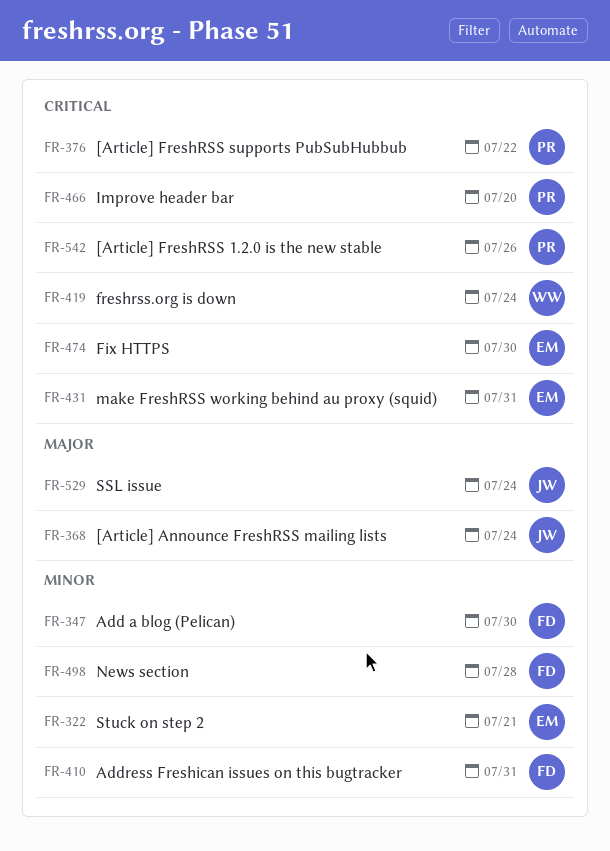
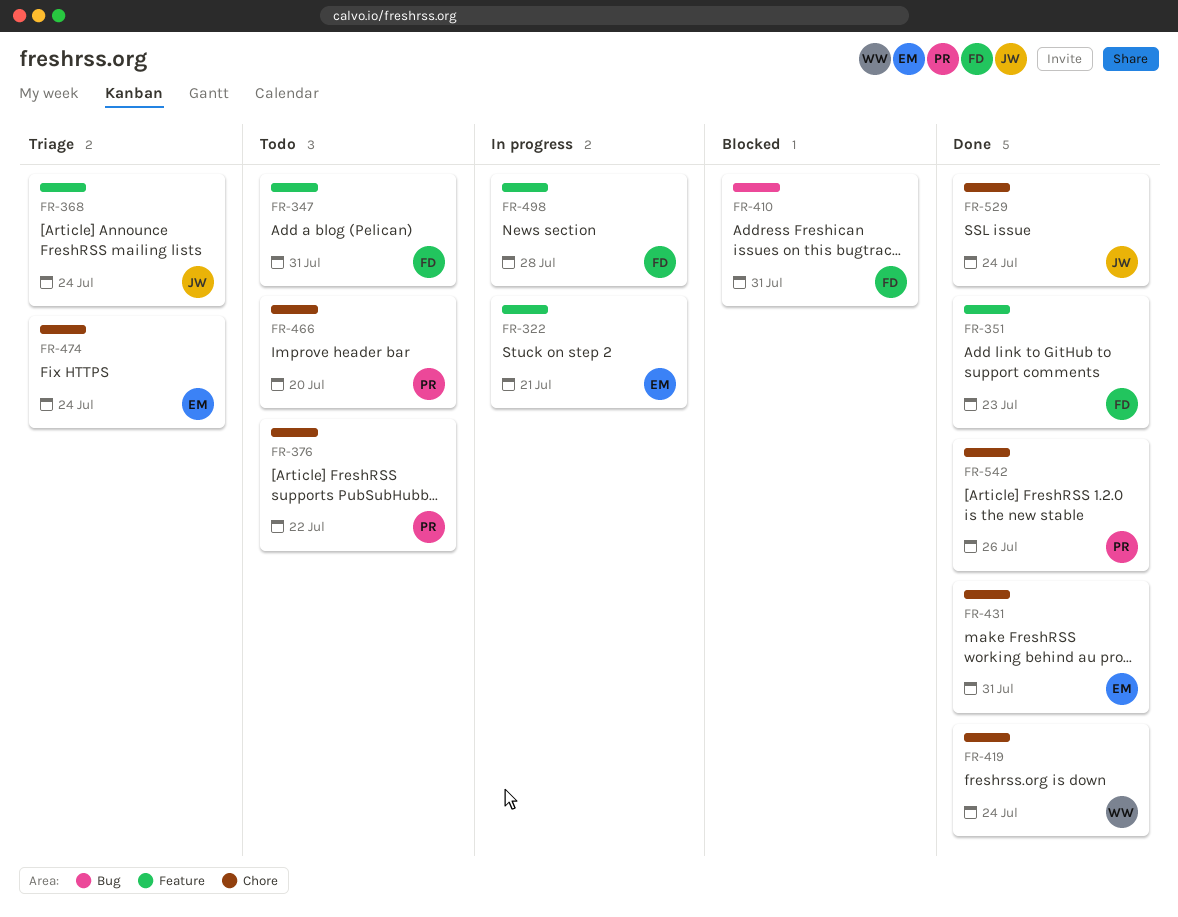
FR-347, due: Jul 30 -> Jul 31
FR-351: none -> present
FR-474, due: Jul 30 -> Jul 24

